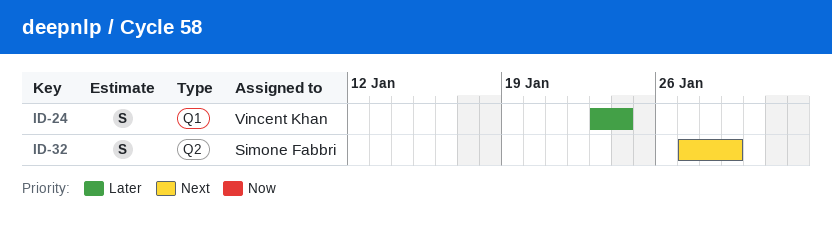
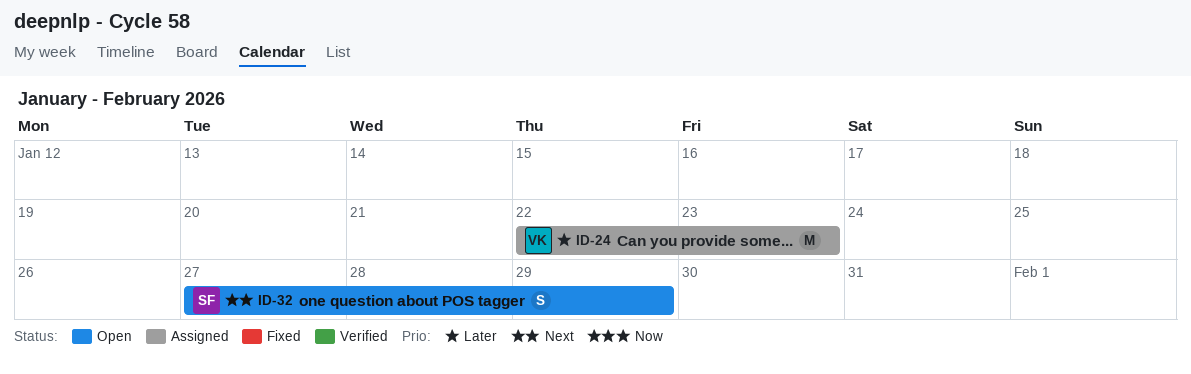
ID-24, estimate: S -> M
ID-24, start: Jan 23 -> Jan 22
ID-24, due: Jan 24 -> Jan 23

